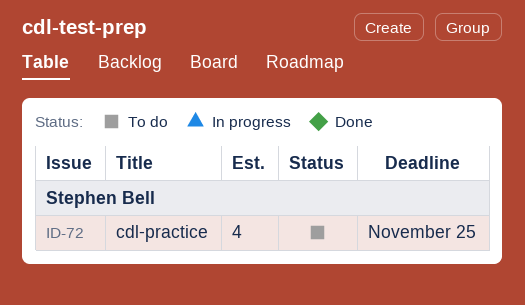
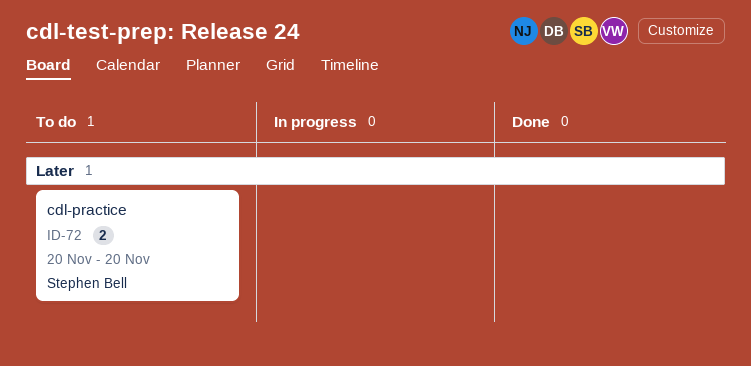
ID-72, estimate: 4 -> 2
ID-72, due: Nov 25 -> Nov 20

